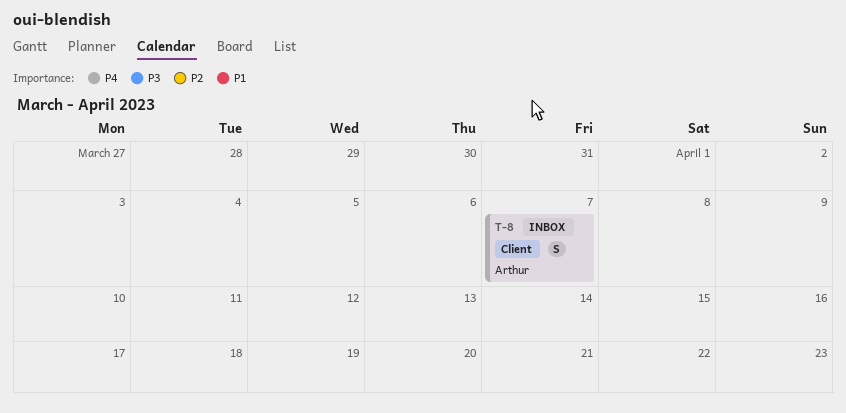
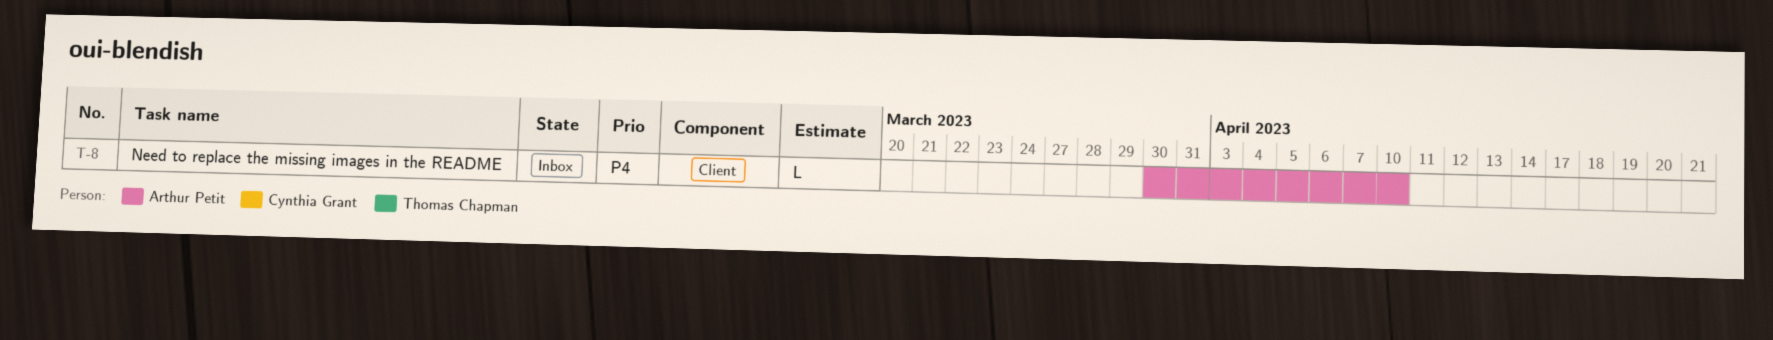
T-8, estimate: S -> L
T-8, due: Apr 7 -> Apr 10

